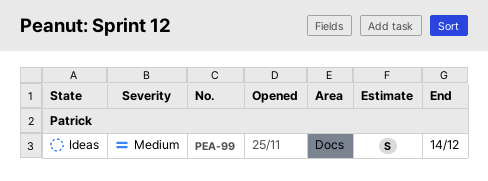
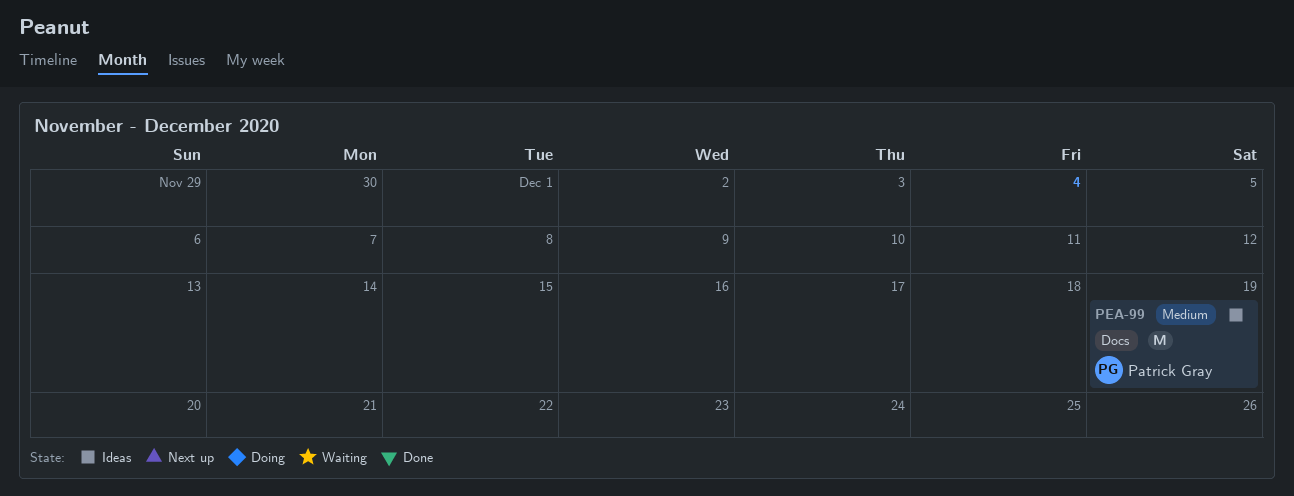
PEA-99, estimate: S -> M
PEA-99, due: Dec 14 -> Dec 19

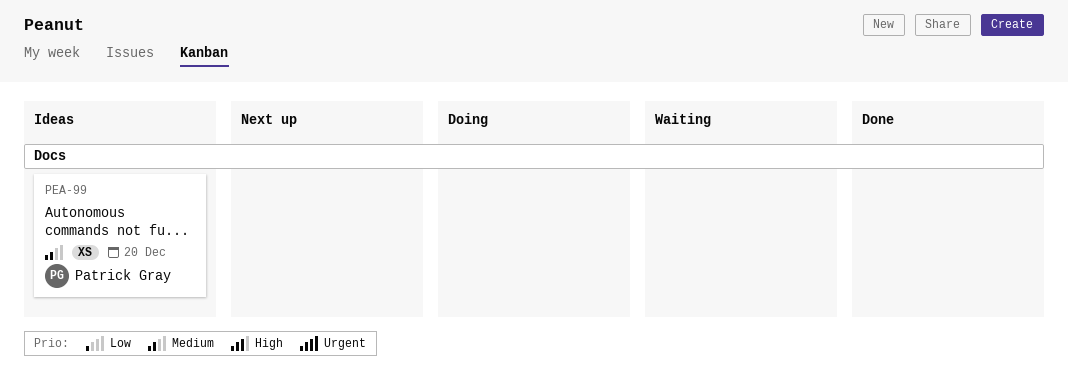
PEA-99, estimate: M -> XS
PEA-99, due: Dec 19 -> Dec 20

